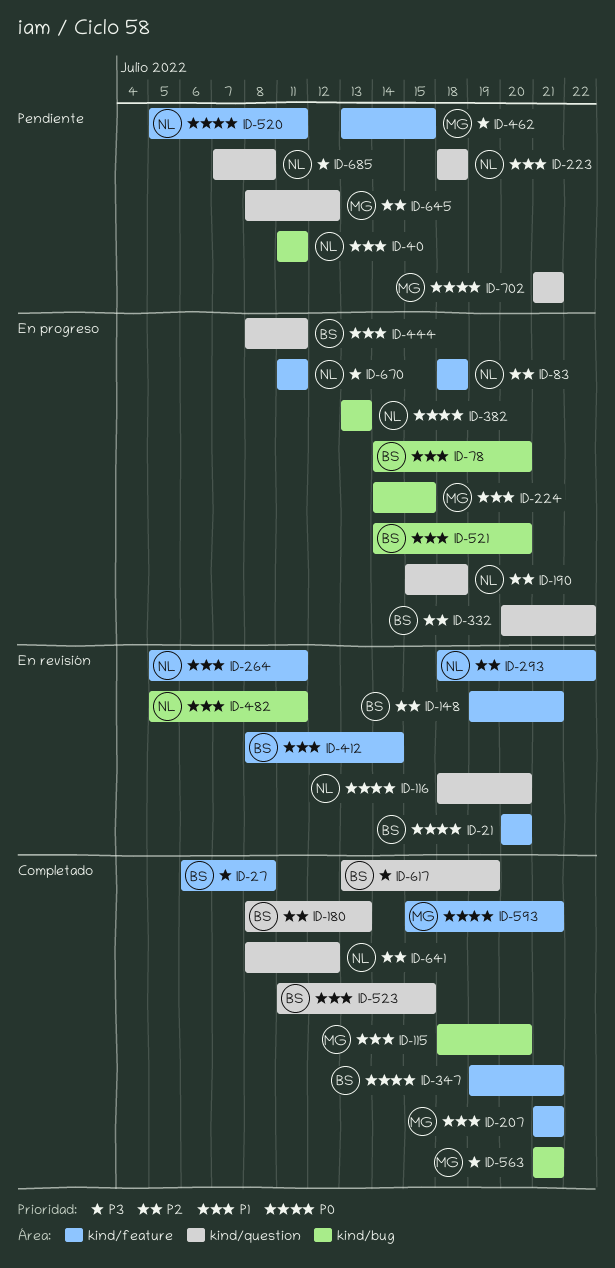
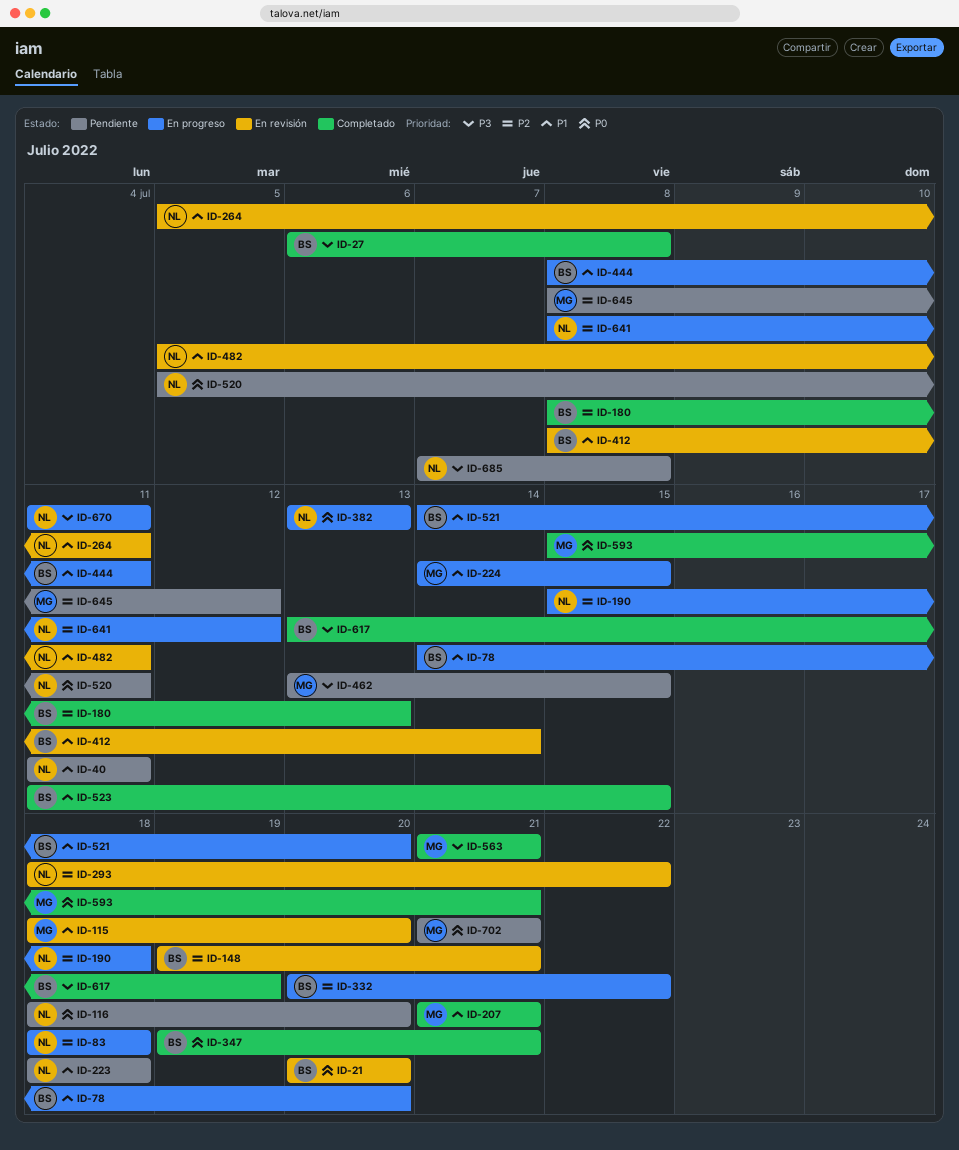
ID-115, status: Completado -> En revisión
ID-116, status: En revisión -> Pendiente
ID-641, status: Completado -> En progreso

